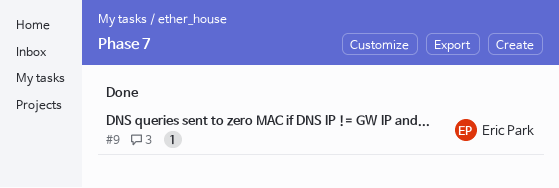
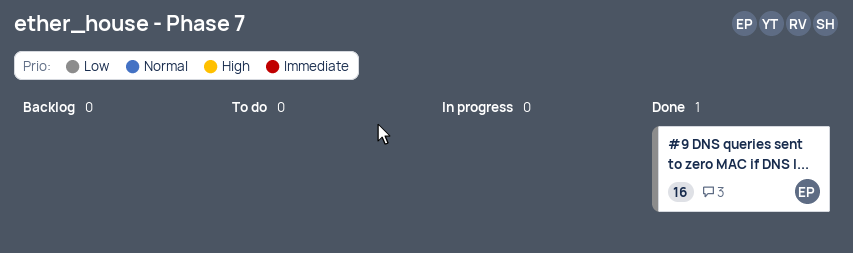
#9, estimate: 1 -> 16

